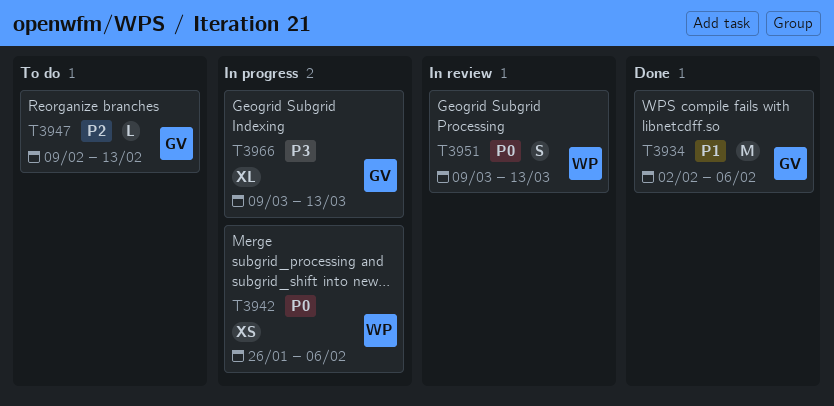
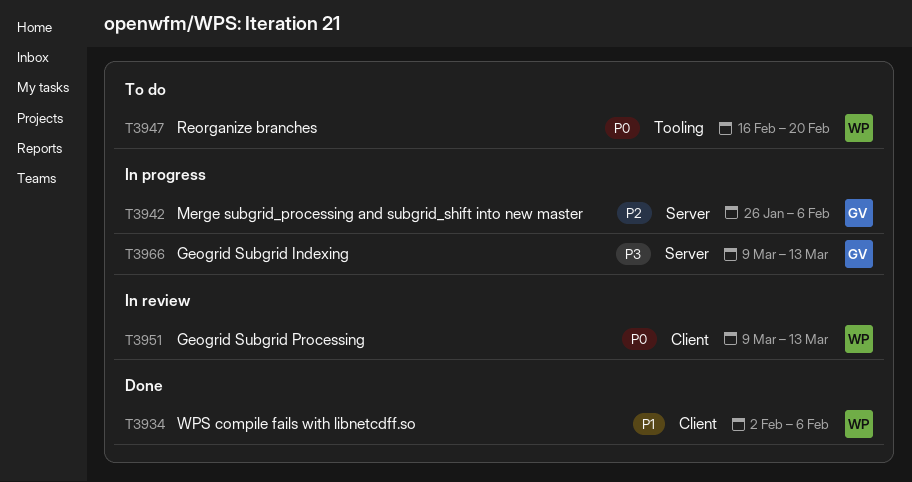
T3934, owner: GV -> WP
T3942, owner: WP -> GV
T3942, priority: P0 -> P2
T3947, owner: GV -> WP
T3947, priority: P2 -> P0
T3947, start: Feb 9 -> Feb 16
T3947, due: Feb 13 -> Feb 20

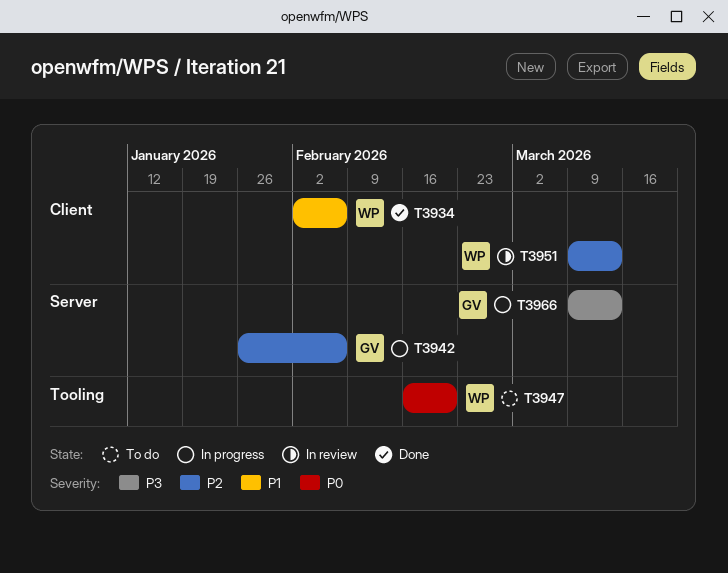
T3951, priority: P0 -> P2

